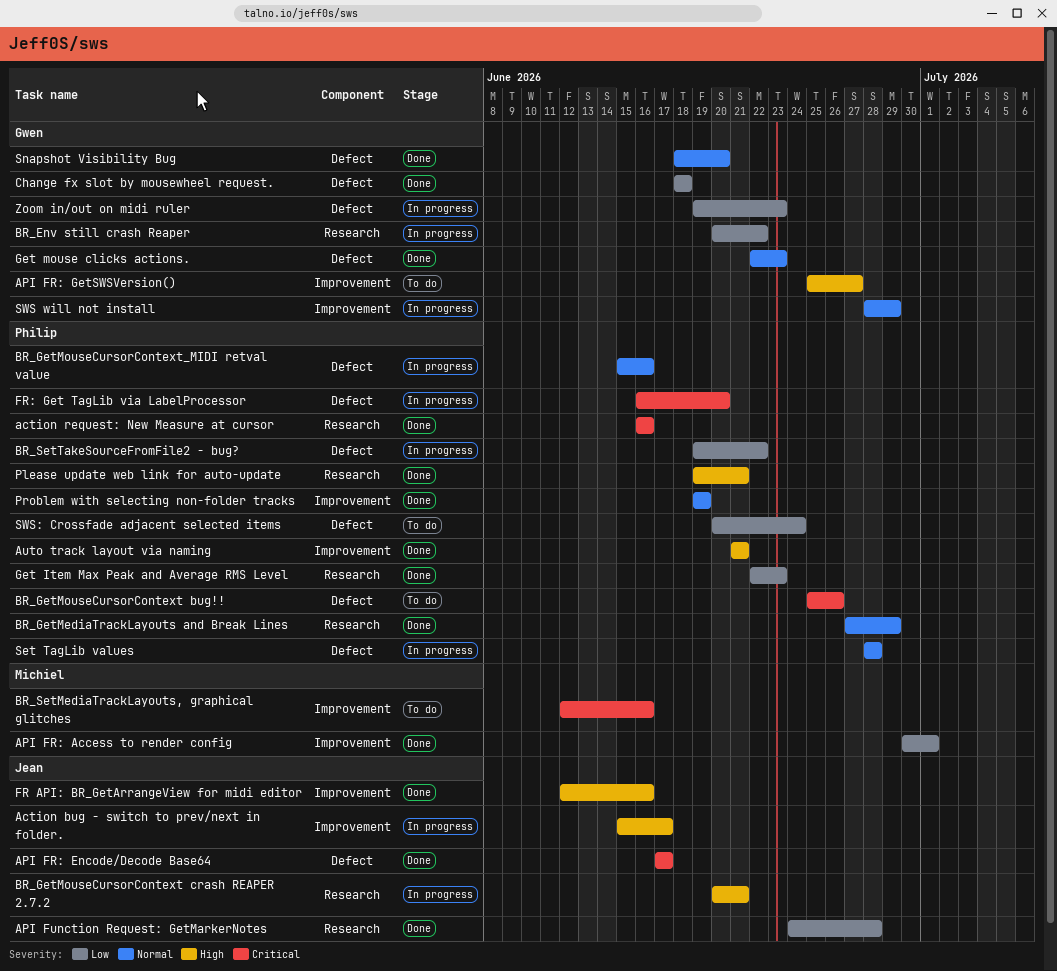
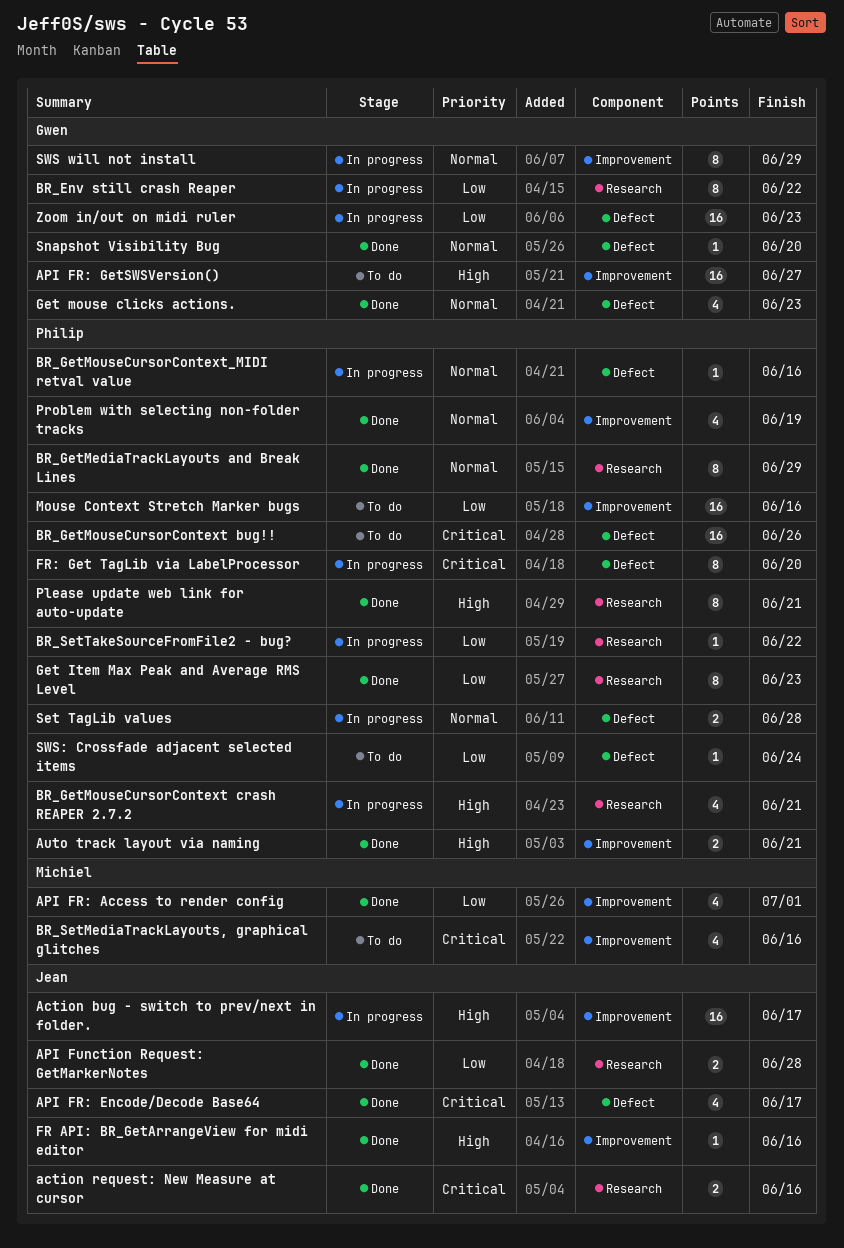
action request: New Measure at cursor, owner: Philip -> Jean
BR_GetMouseCursorContext crash REAPER 2.7.2, owner: Jean -> Philip
BR_SetTakeSourceFromFile2 - bug?, label: Defect -> Research
Change fx slot by mousewheel request.: present -> none
Mouse Context Stretch Marker bugs: none -> present

